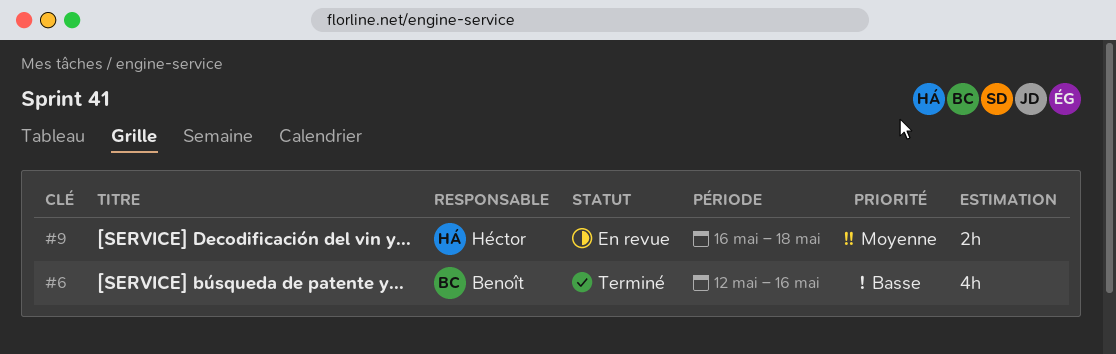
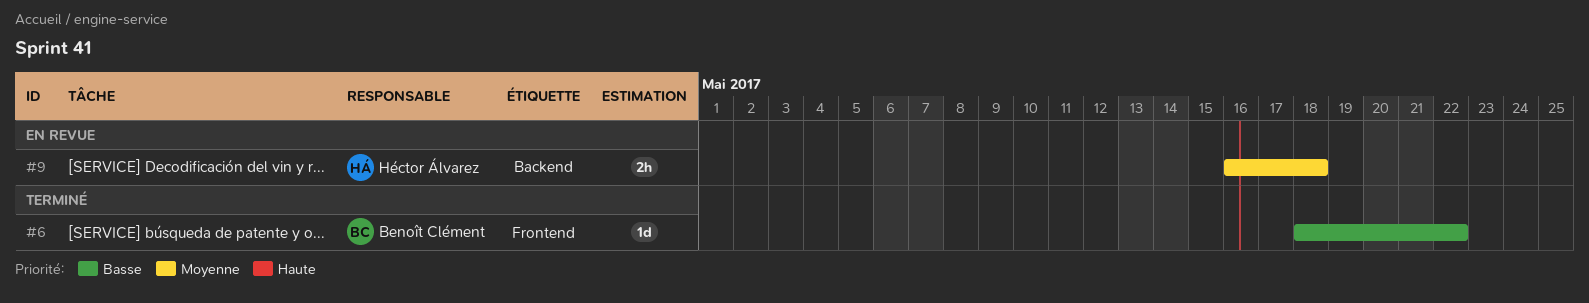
#6, estimate: 4h -> 1d
#6, start: May 12 -> May 18
#6, due: May 16 -> May 22

